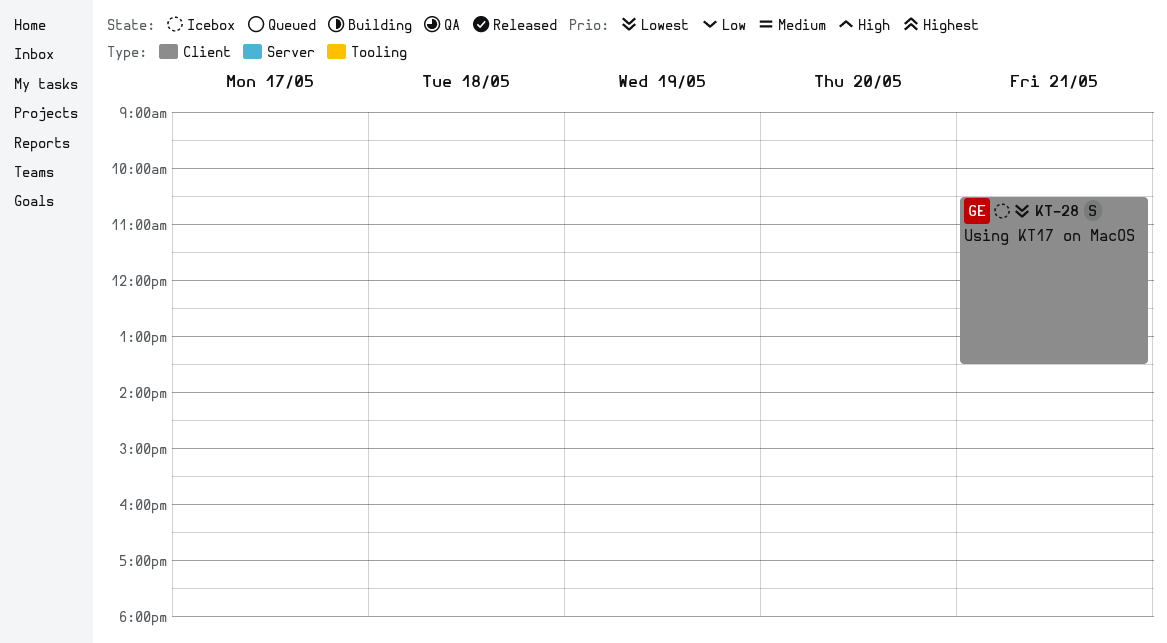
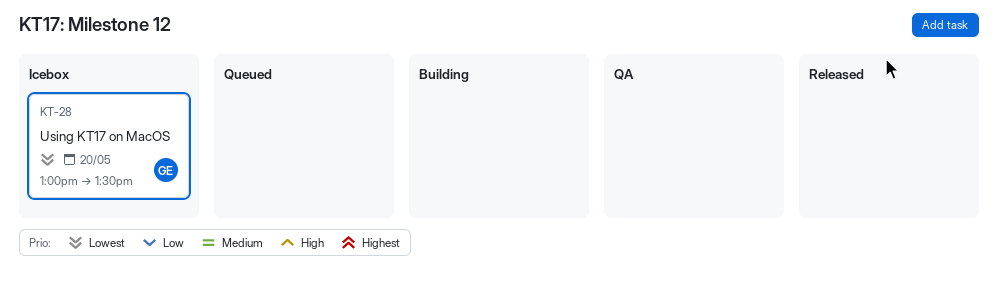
KT-28, day: May 21 -> May 20
KT-28, begins: 10:30 -> 13:00

